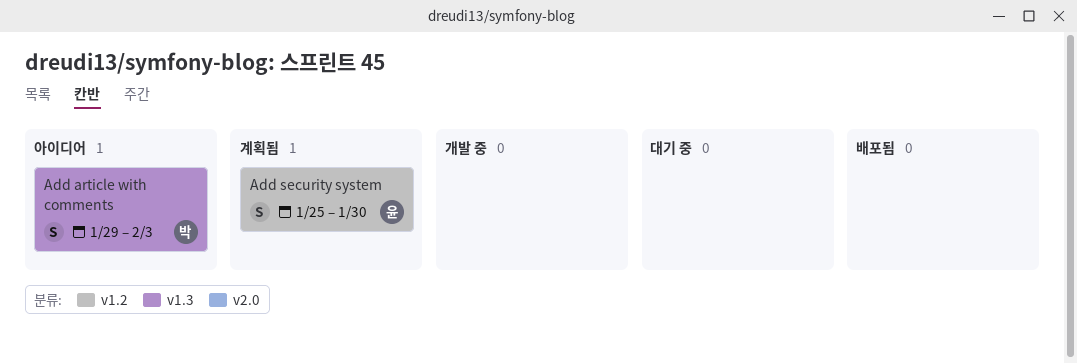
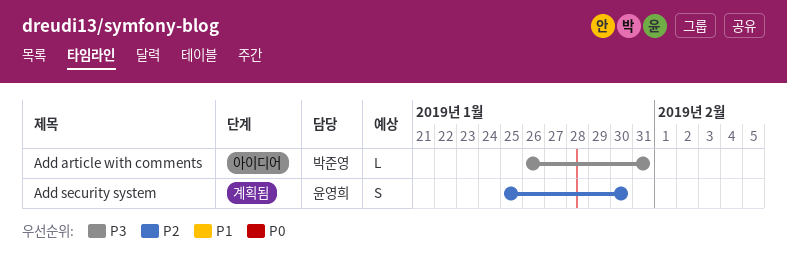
Add article with comments, estimate: S -> L
Add article with comments, start: Jan 29 -> Jan 26
Add article with comments, due: Feb 3 -> Jan 31

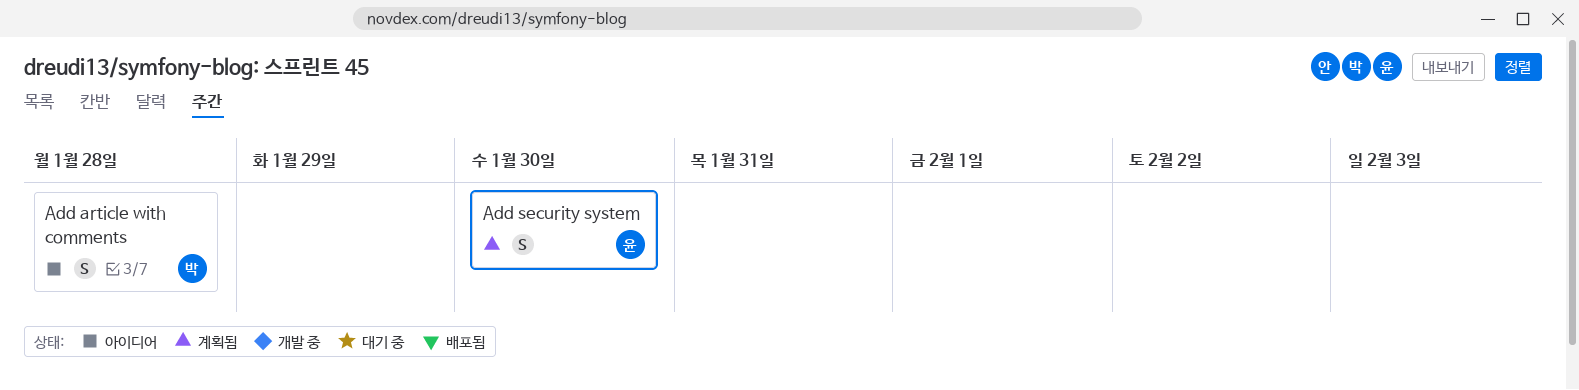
Add article with comments, estimate: L -> S
Add article with comments, due: Jan 31 -> Jan 28

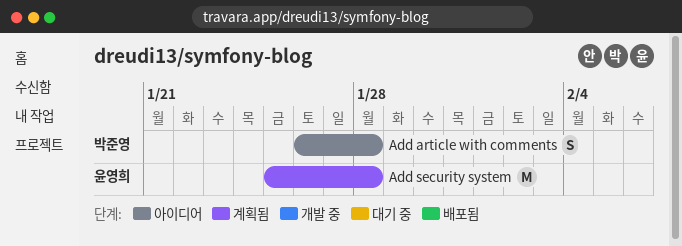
Add security system, estimate: S -> M
Add security system, due: Jan 30 -> Jan 28

